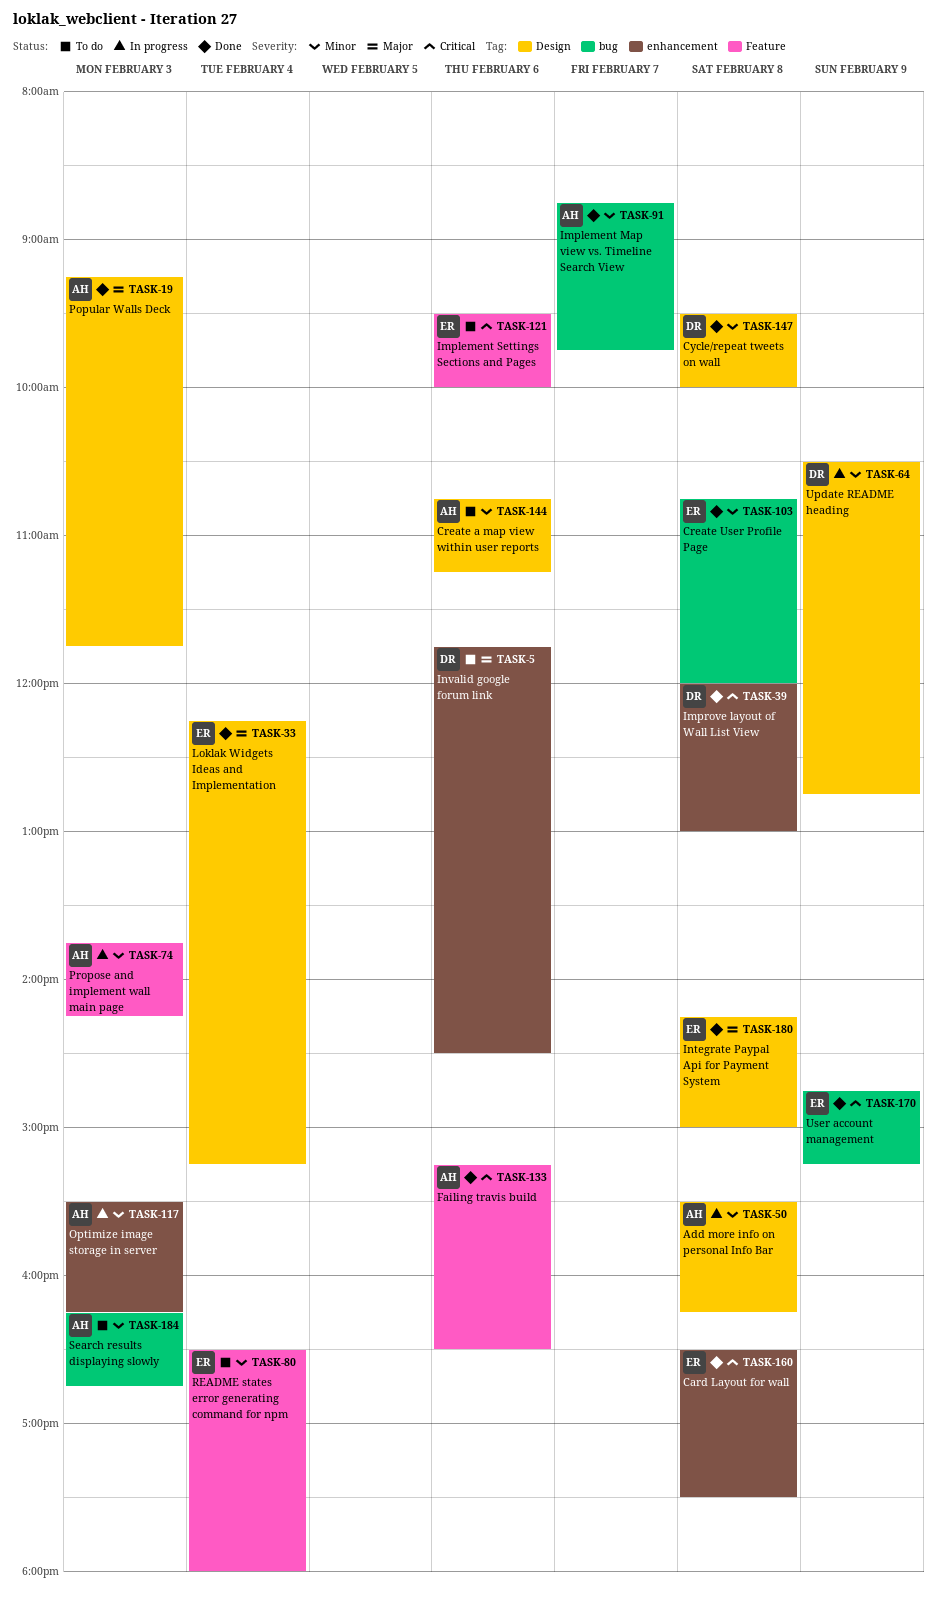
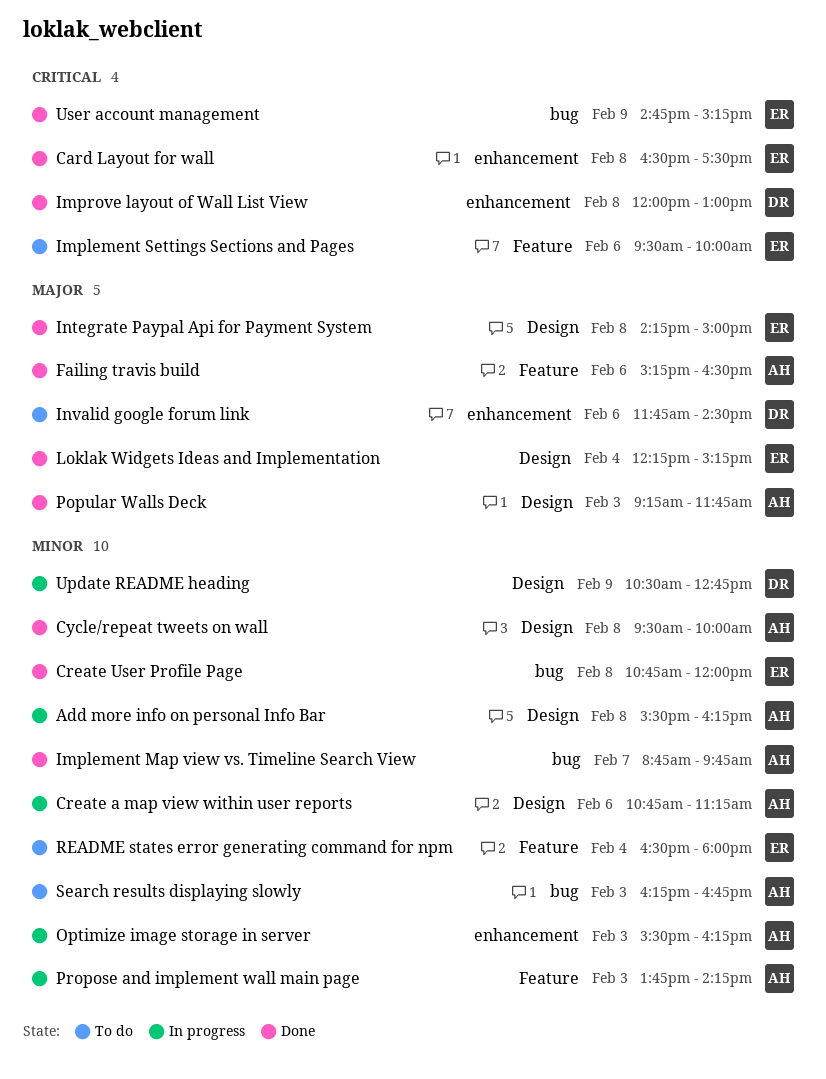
Create a map view within user reports, status: To do -> In progress
Cycle/repeat tweets on wall, owner: DR -> AH
Failing travis build, priority: Critical -> Major

